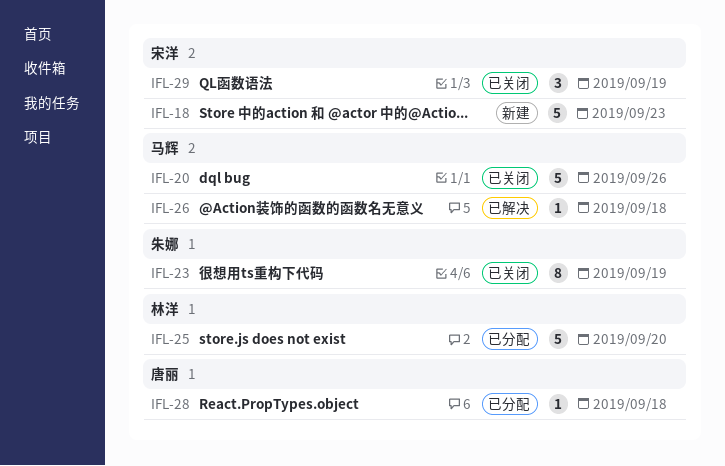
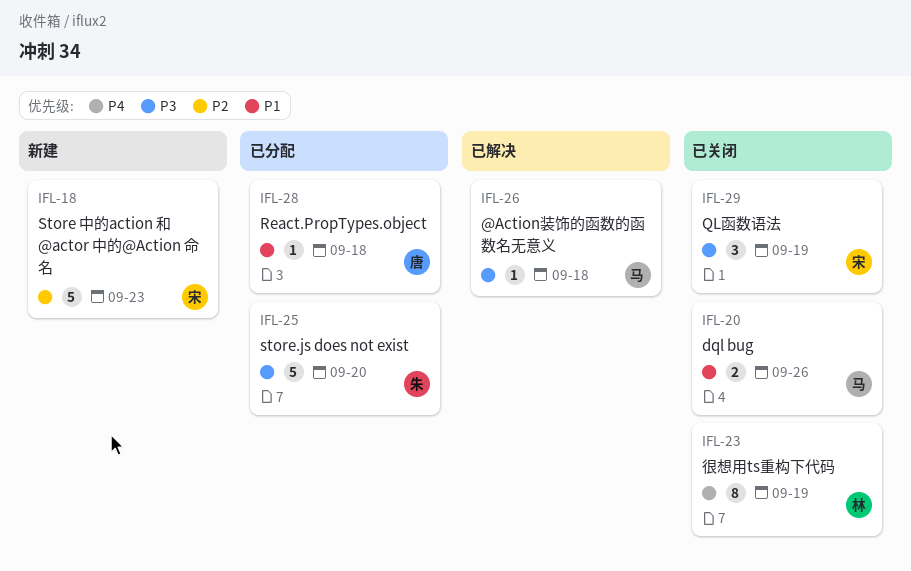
IFL-20, estimate: 5 -> 2
IFL-23, owner: 朱娜 -> 林洋
IFL-25, owner: 林洋 -> 朱娜

